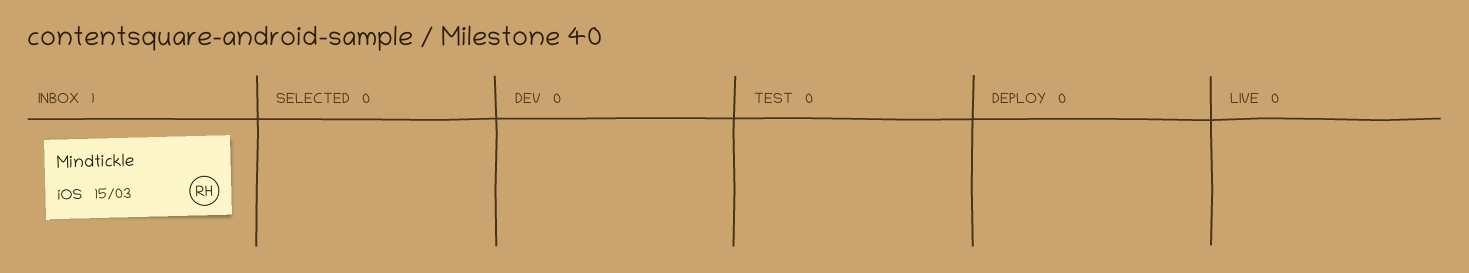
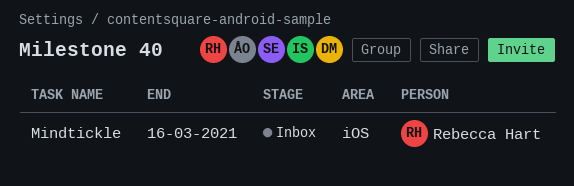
Mindtickle, due: Mar 15 -> Mar 16

